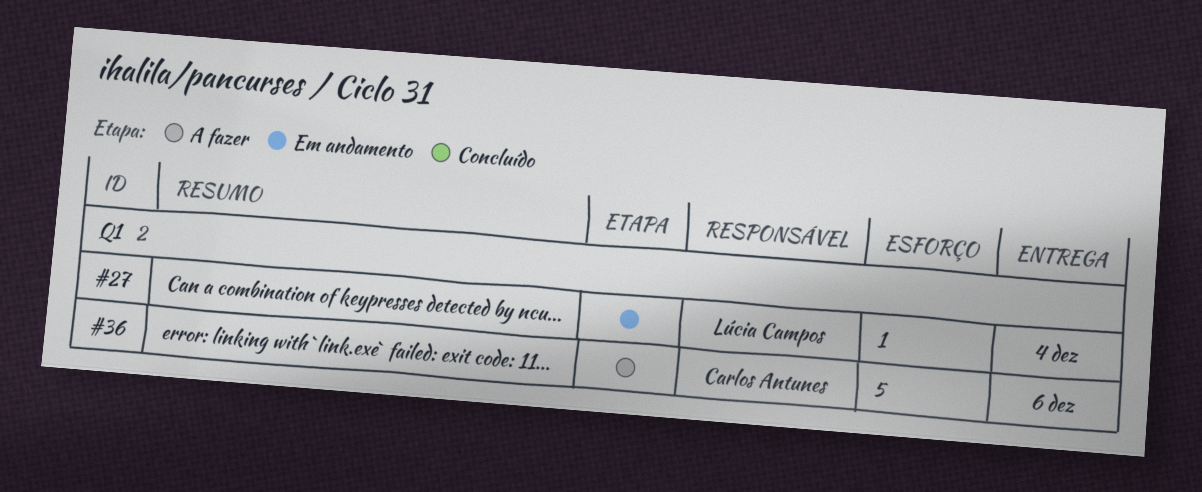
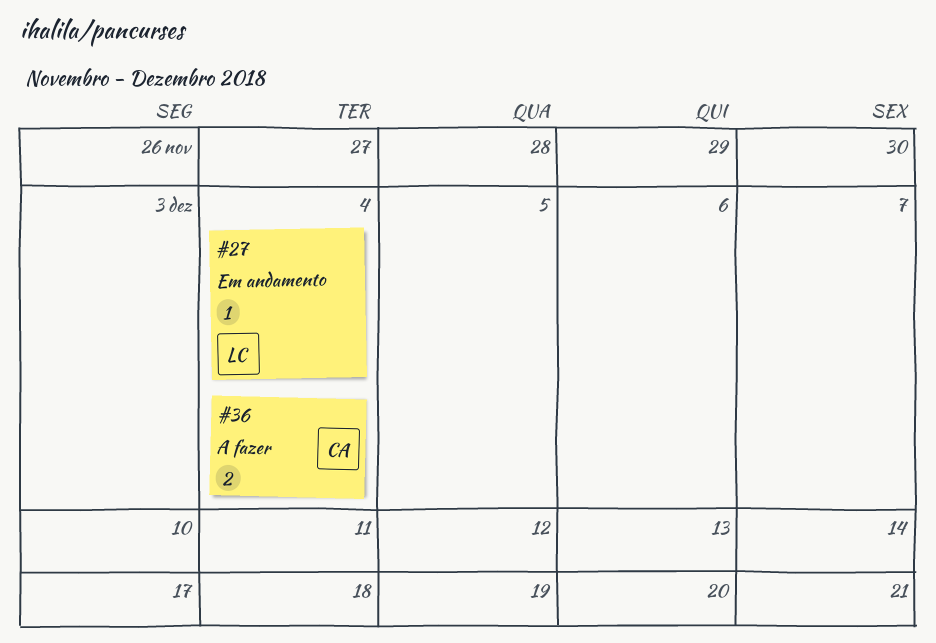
#36, estimate: 5 -> 2
#36, due: Dec 6 -> Dec 4

